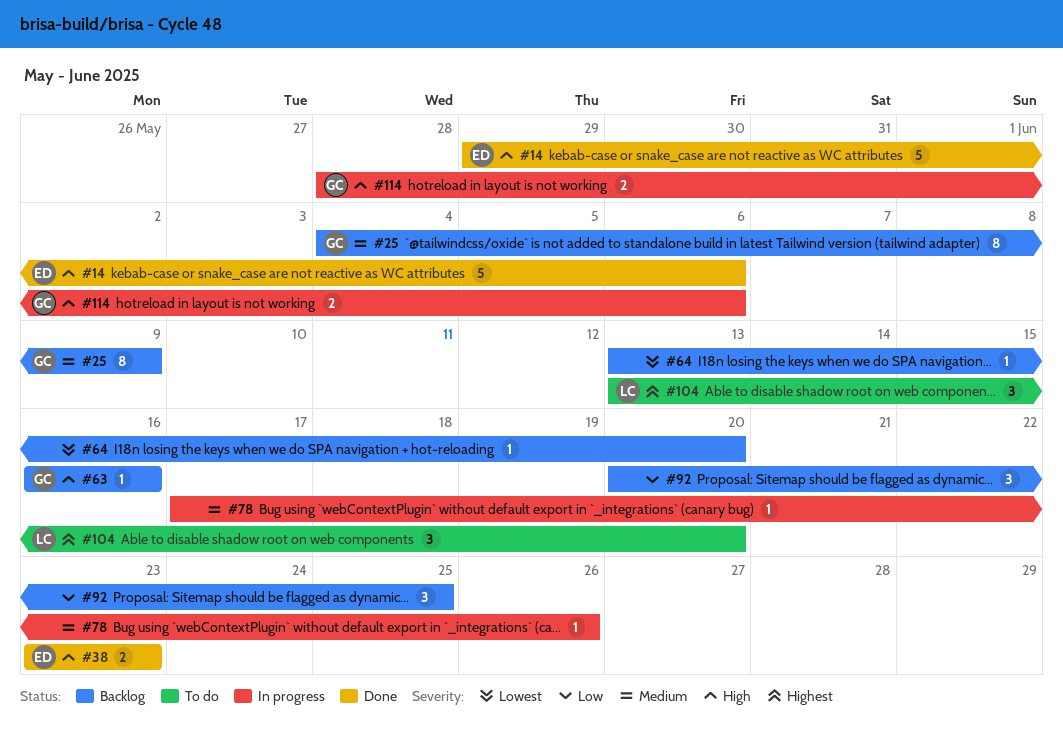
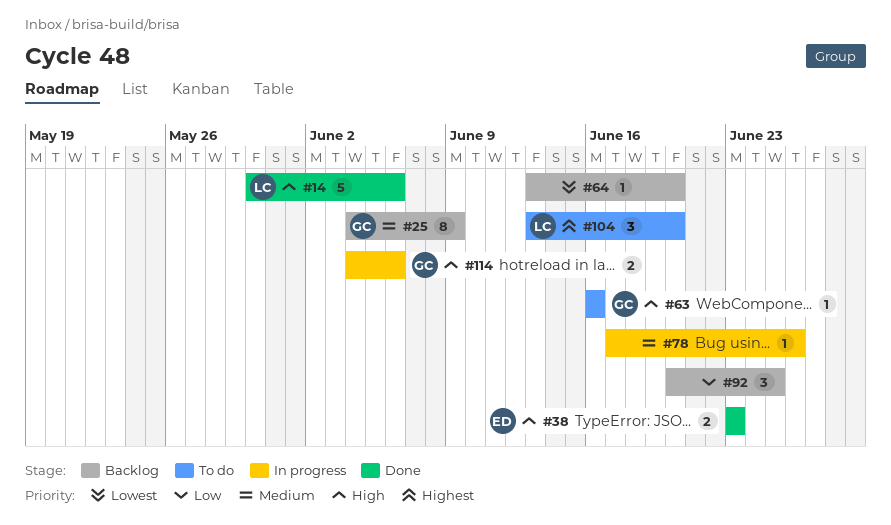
#14, owner: ED -> LC
#14, start: May 29 -> May 30
#63, status: Backlog -> To do
#114, start: May 28 -> Jun 4

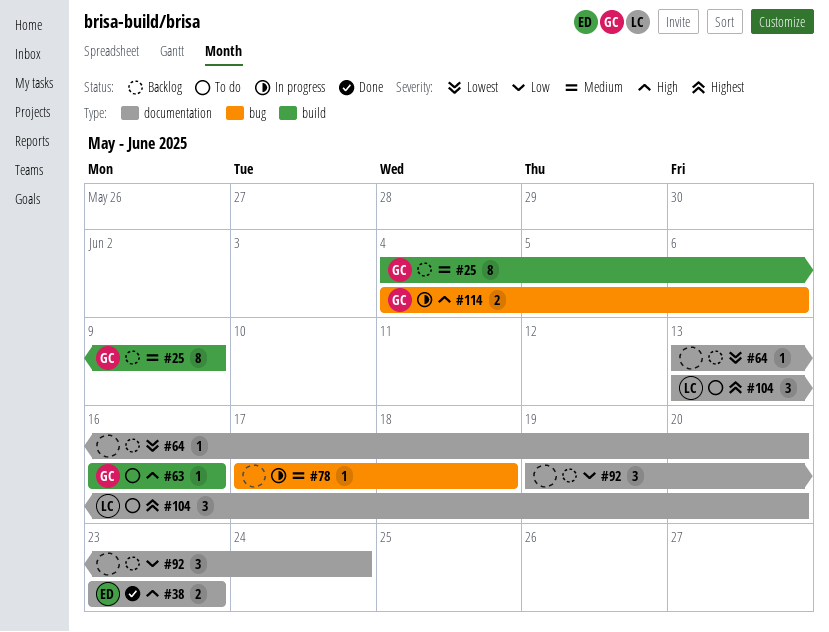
#14: present -> none
#78, due: Jun 26 -> Jun 18
#92, start: Jun 20 -> Jun 19
#92, due: Jun 25 -> Jun 24

